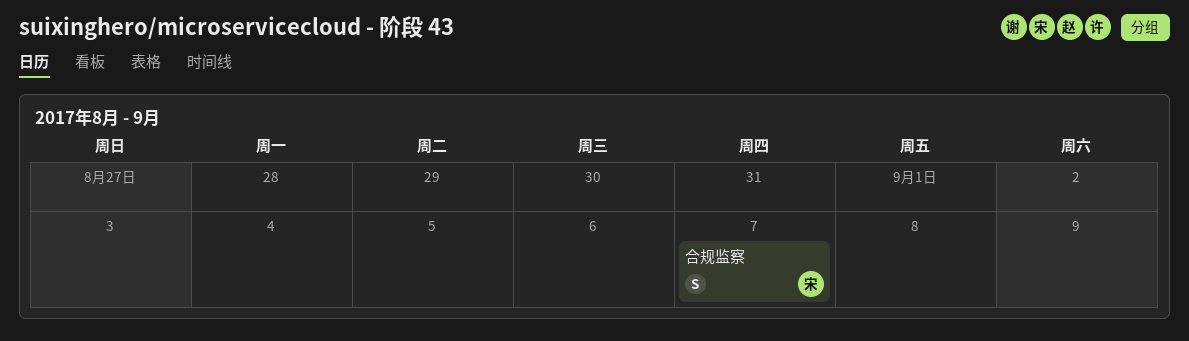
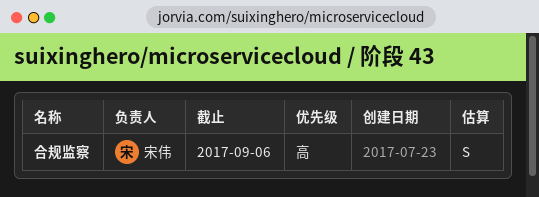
合规监察, due: Sep 7 -> Sep 6

